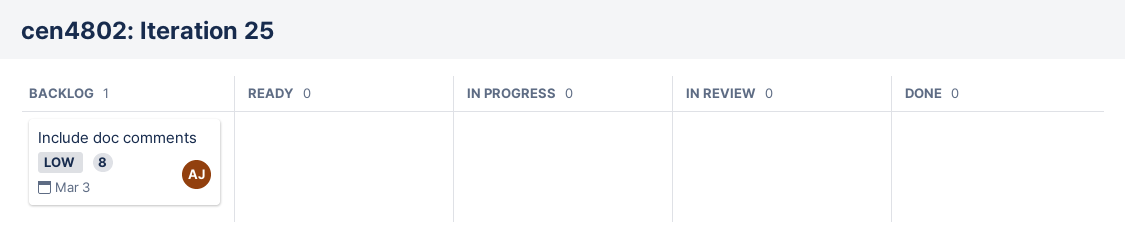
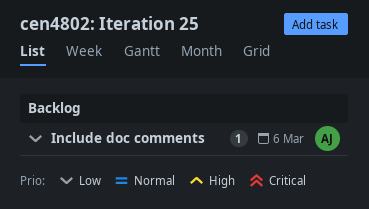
Include doc comments, estimate: 8 -> 1
Include doc comments, due: Mar 3 -> Mar 6

